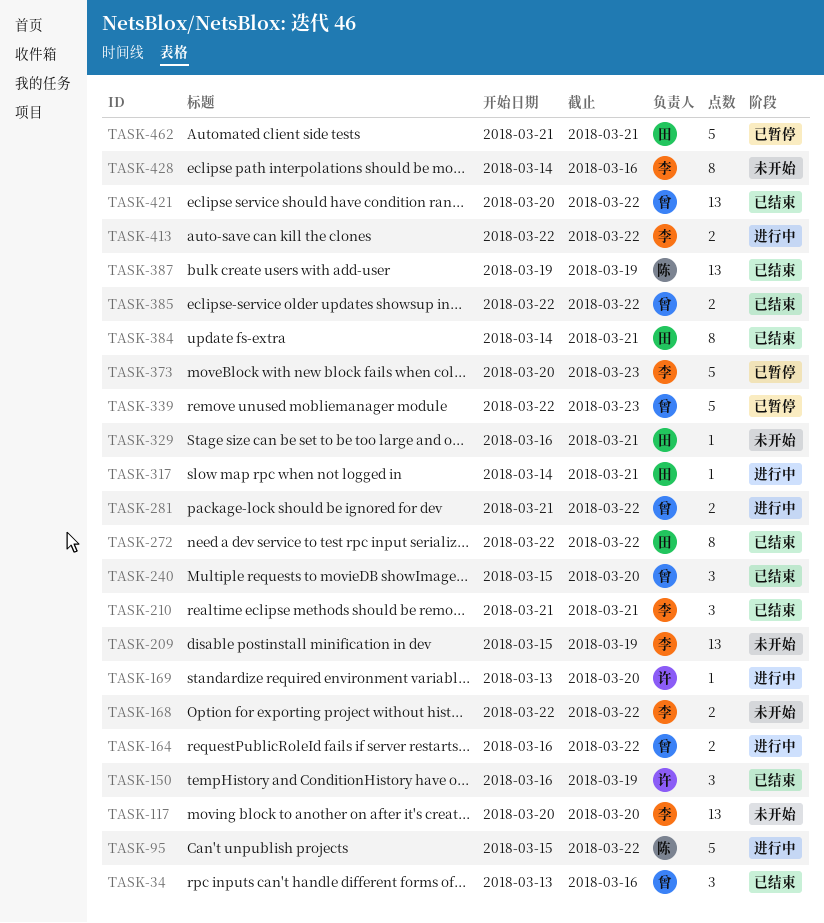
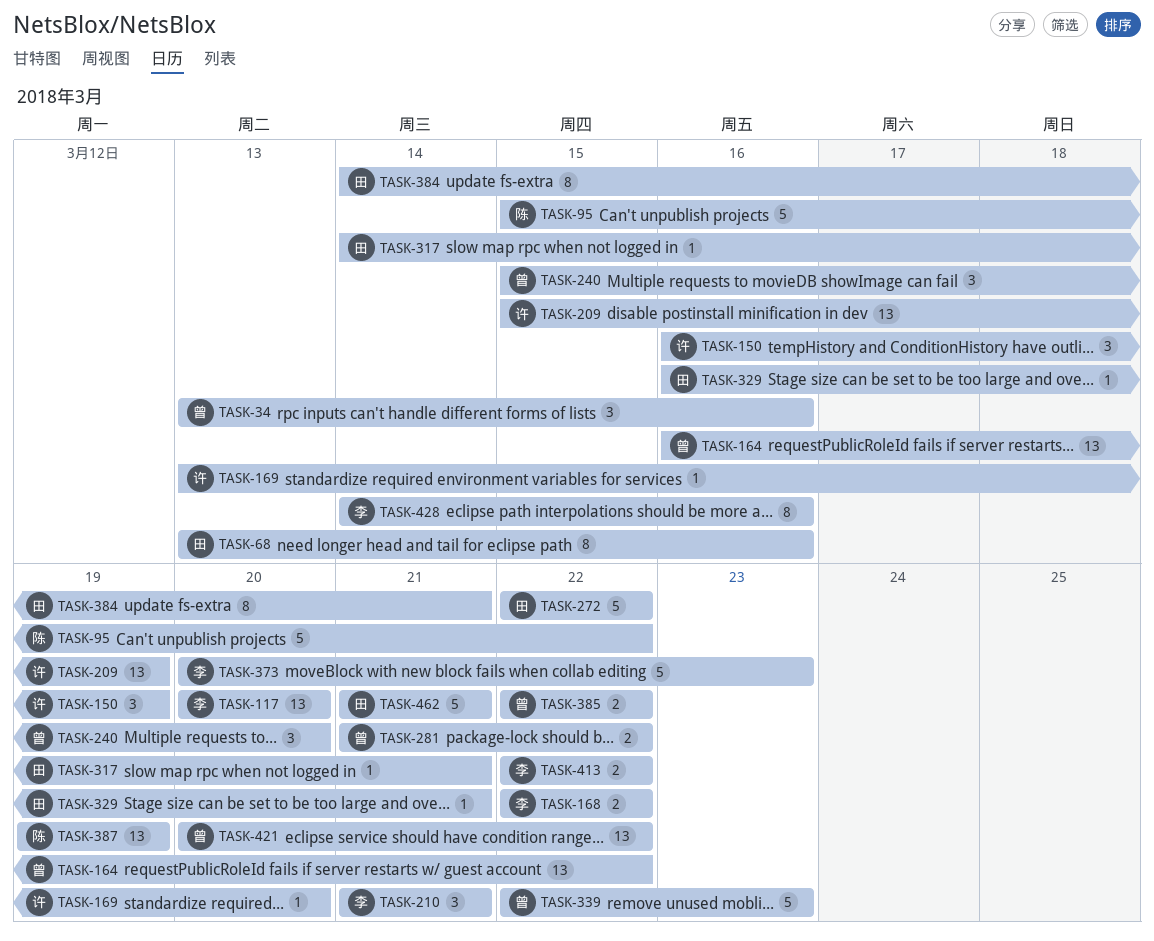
TASK-68: none -> present
TASK-164, estimate: 2 -> 13
TASK-209, owner: 李 -> 许
TASK-272, estimate: 8 -> 5

